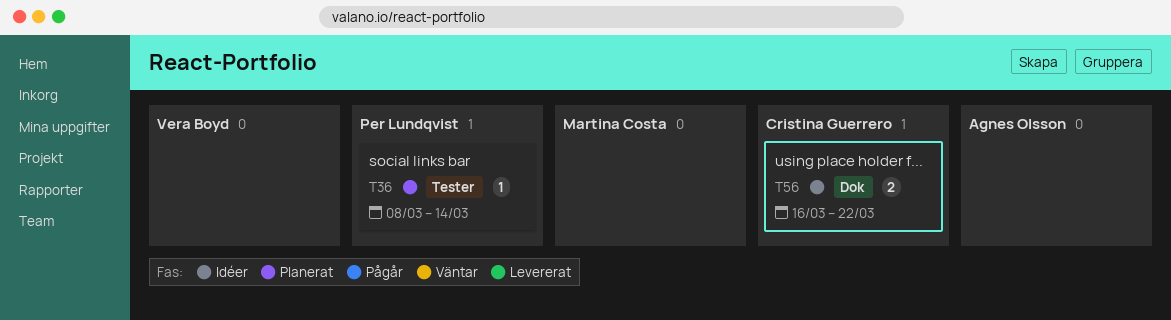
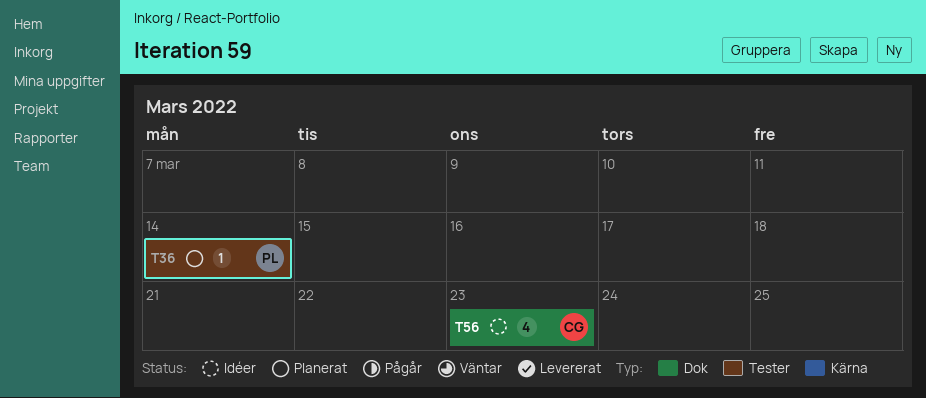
T56, estimate: 2 -> 4
T56, due: Mar 22 -> Mar 23

